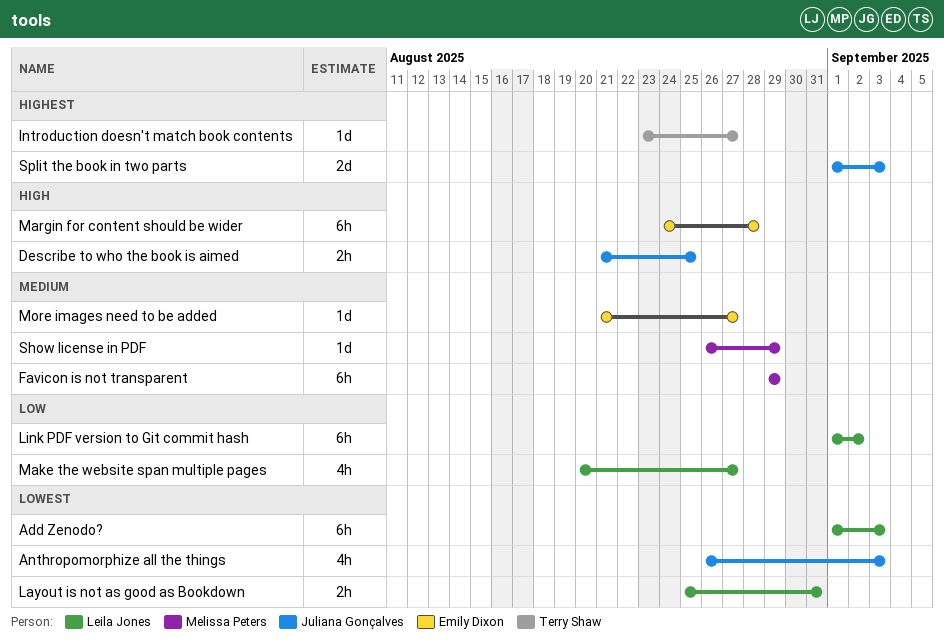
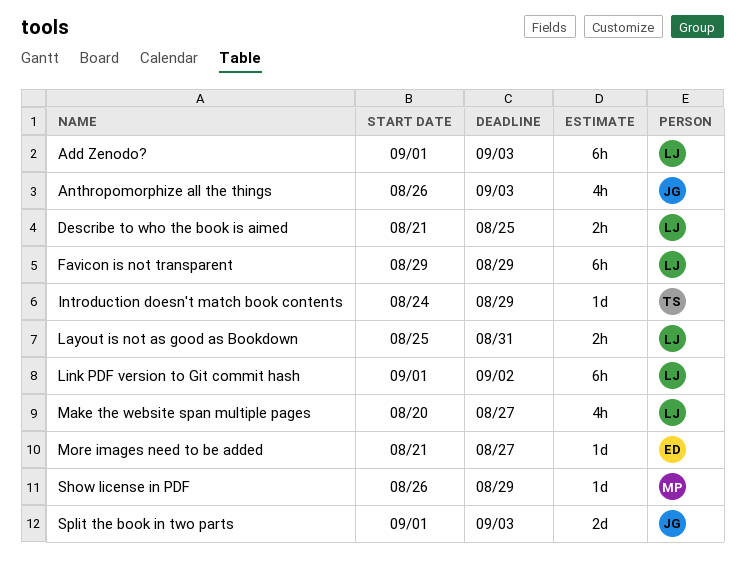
Describe to who the book is aimed, owner: Juliana Gonçalves -> Leila Jones
Favicon is not transparent, owner: Melissa Peters -> Leila Jones
Introduction doesn't match book contents, start: Aug 23 -> Aug 24
Introduction doesn't match book contents, due: Aug 27 -> Aug 29
Margin for content should be wider: present -> none

